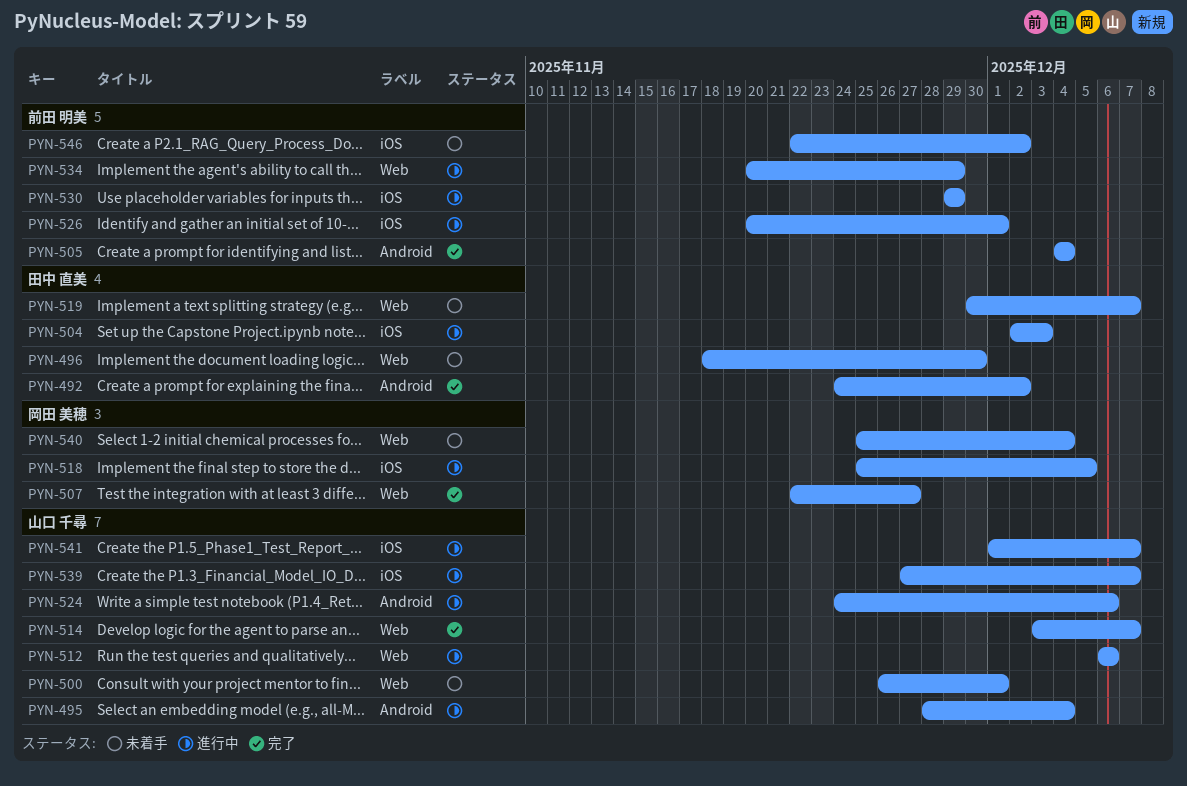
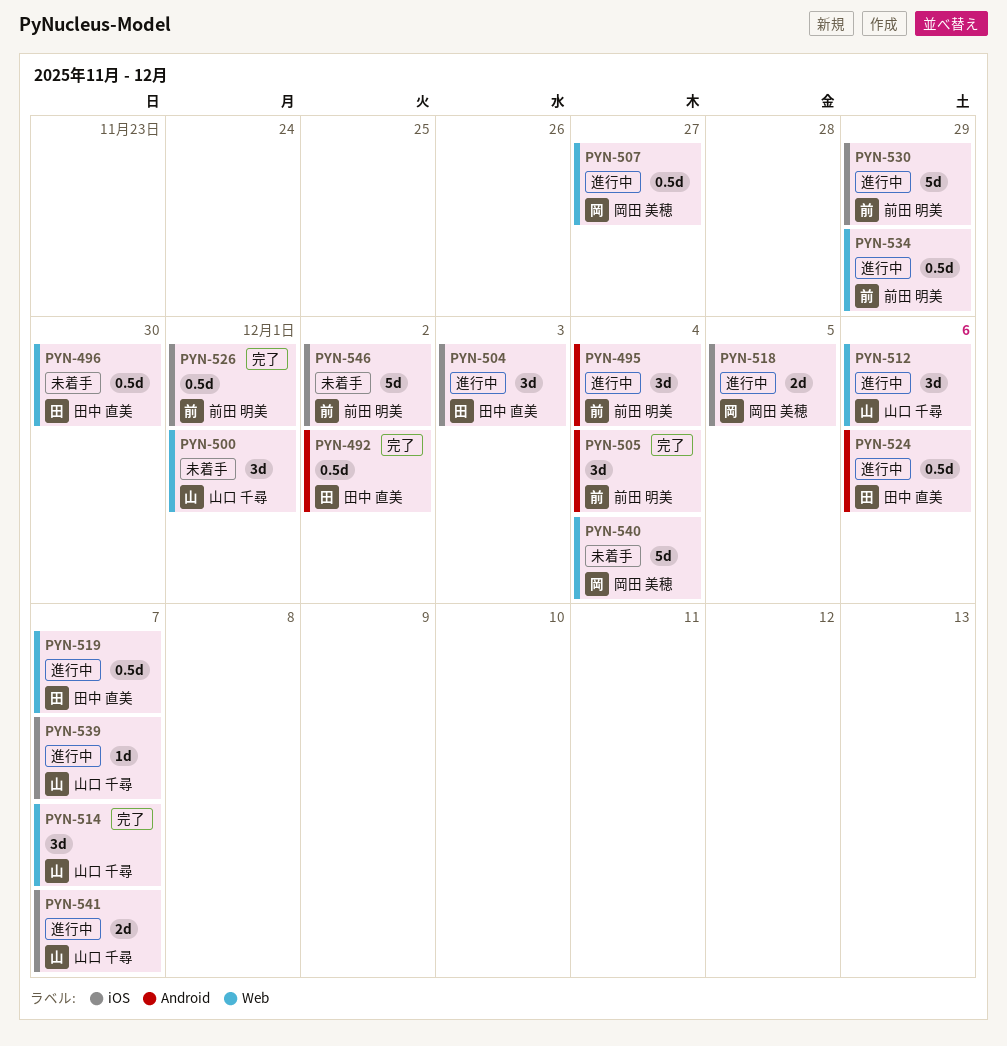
PYN-495, owner: 山口 千尋 -> 前田 明美
PYN-507, status: 完了 -> 進行中
PYN-519, status: 未着手 -> 進行中
PYN-524, owner: 山口 千尋 -> 田中 直美
PYN-526, status: 進行中 -> 完了

